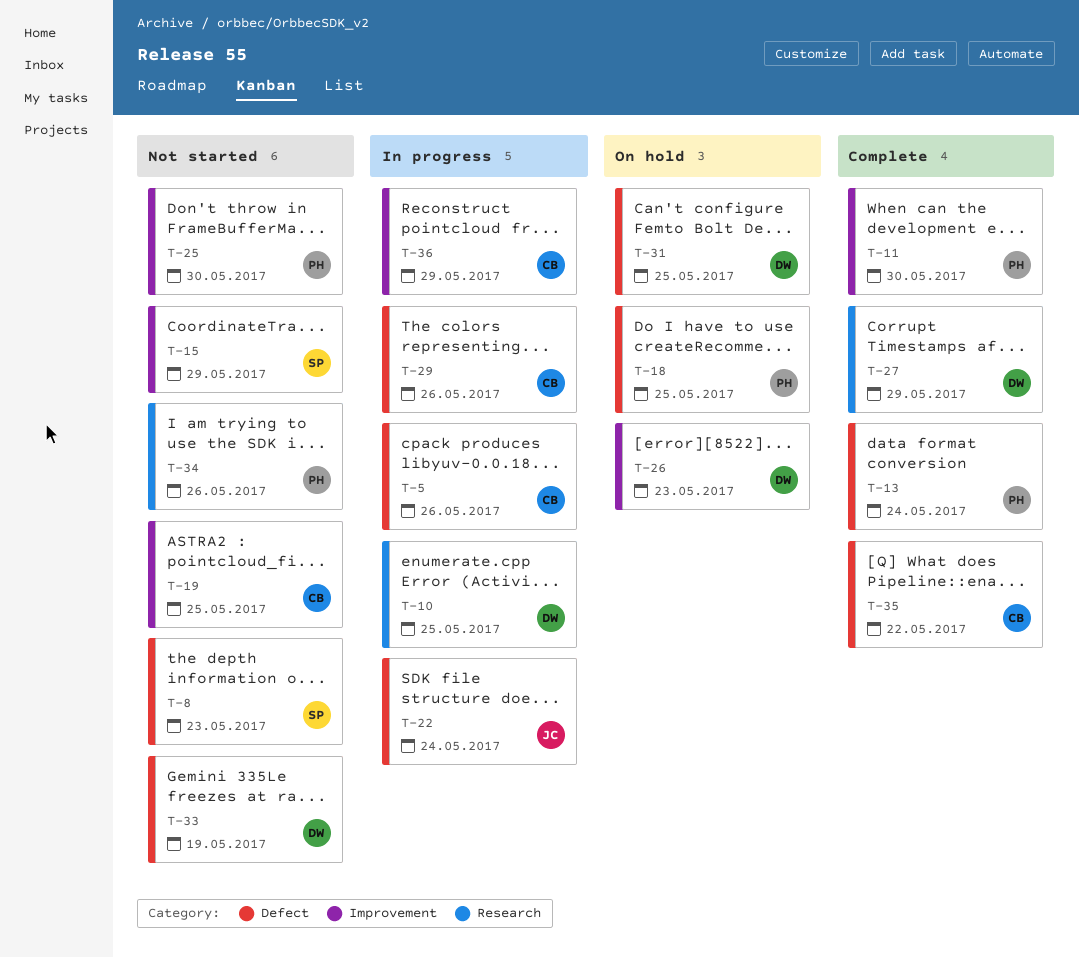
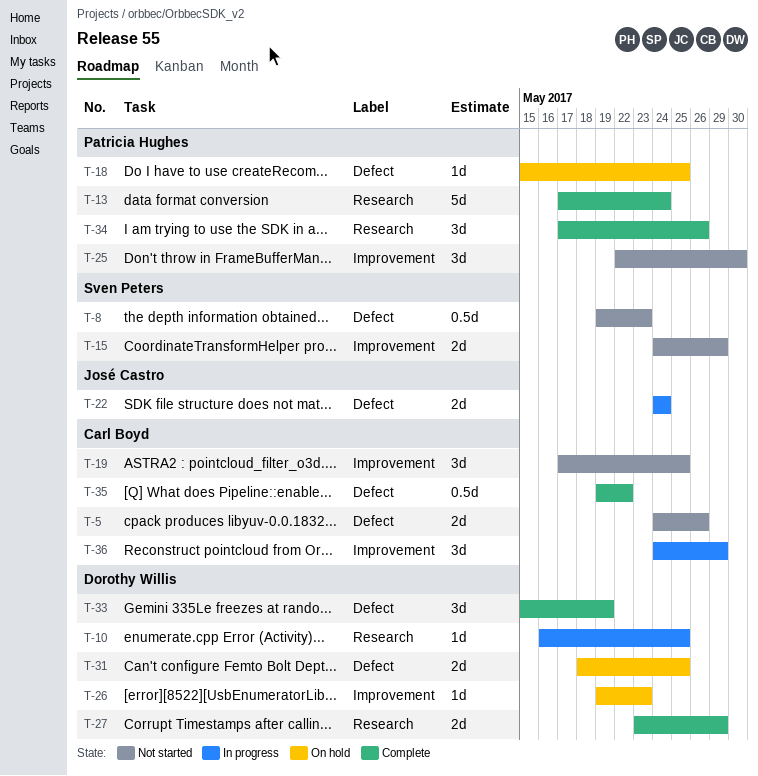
T-5, status: In progress -> Not started
T-11: present -> none
T-13, label: Defect -> Research
T-29: present -> none
T-33, status: Not started -> Complete
T-34, status: Not started -> Complete

